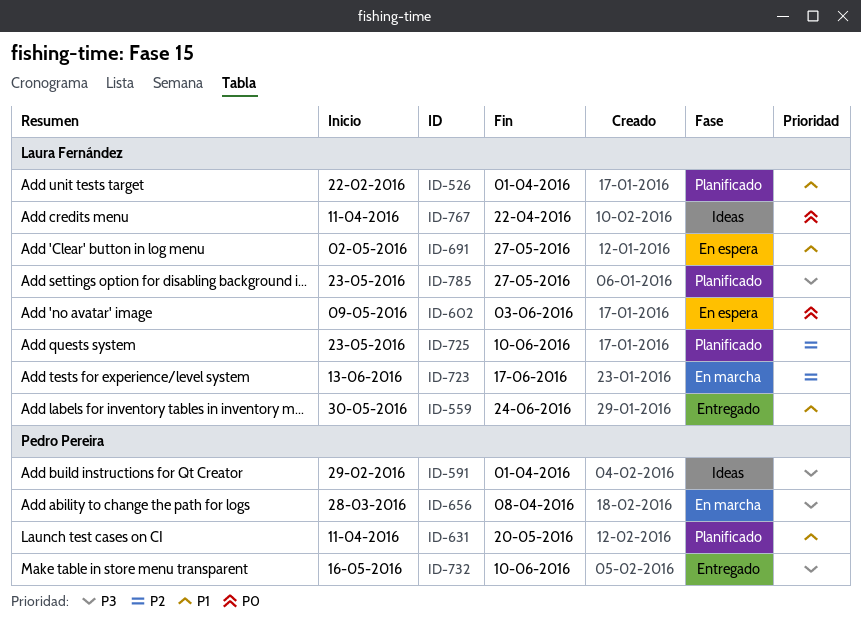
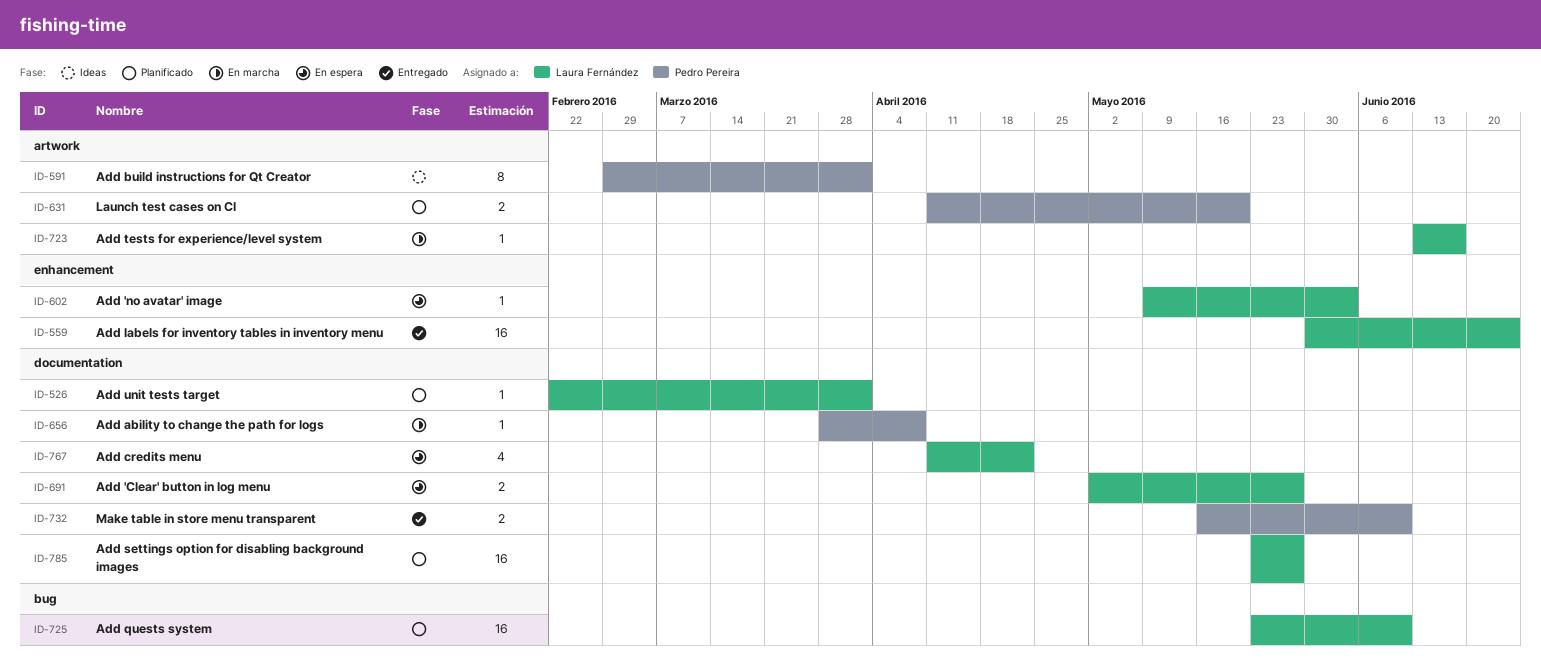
ID-767, status: Ideas -> En espera

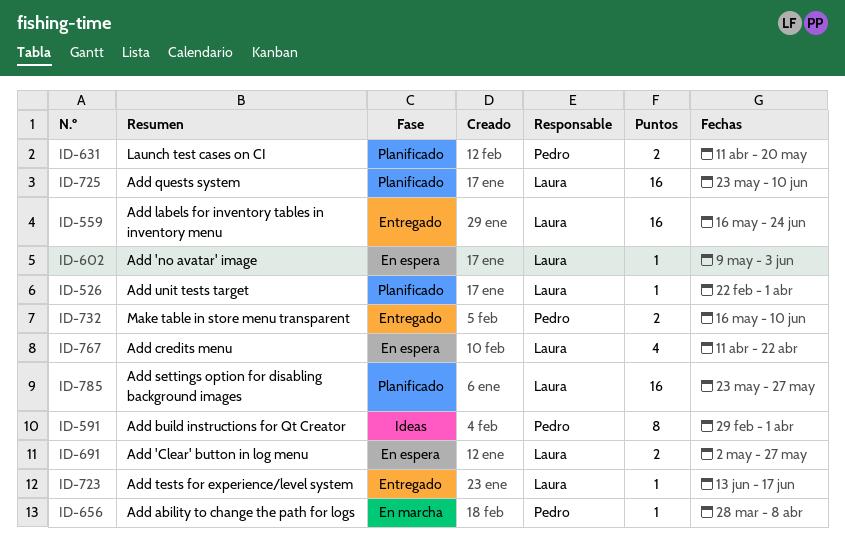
ID-559, start: May 30 -> May 16
ID-723, status: En marcha -> Entregado

